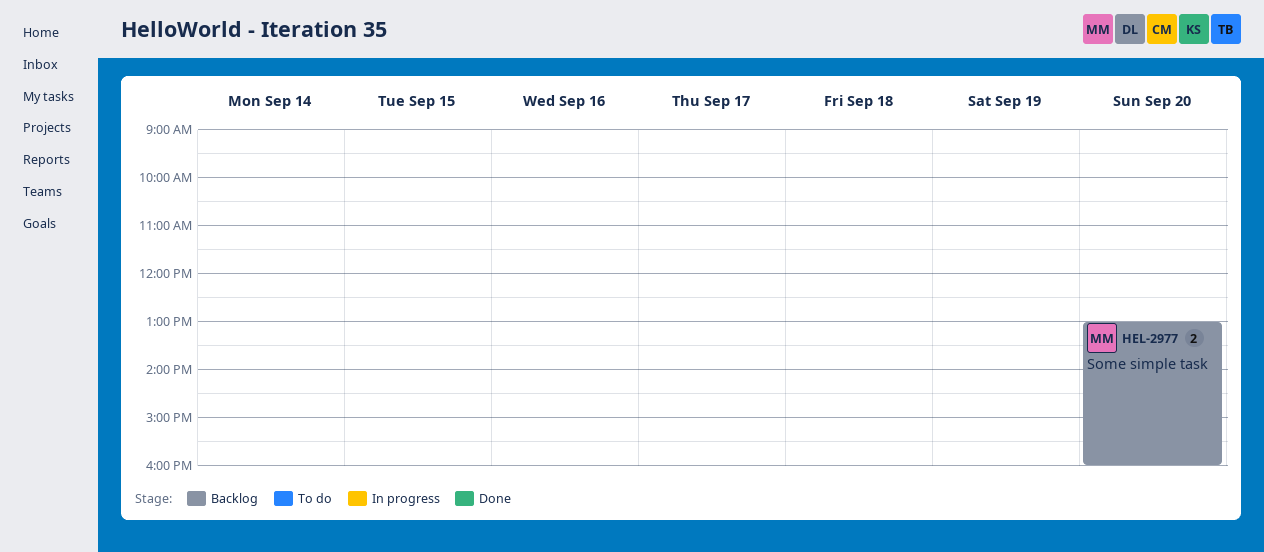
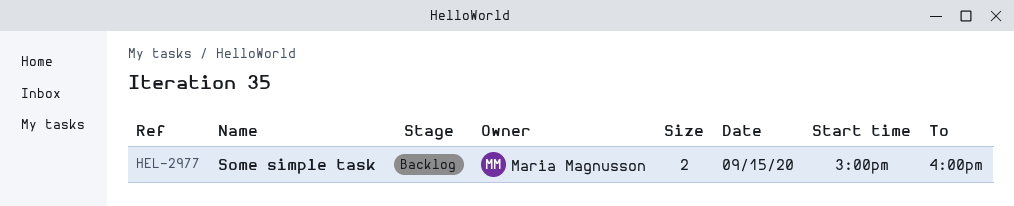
HEL-2977, day: Sep 20 -> Sep 15
HEL-2977, begins: 13:00 -> 15:00

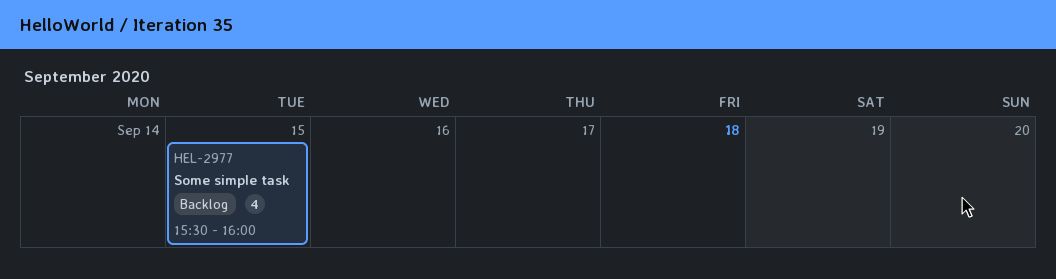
HEL-2977, estimate: 2 -> 4
HEL-2977, begins: 15:00 -> 15:30

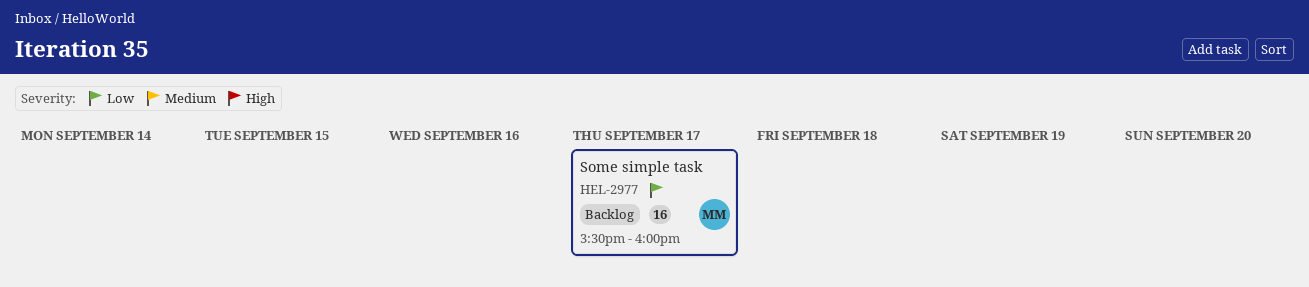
HEL-2977, estimate: 4 -> 16
HEL-2977, day: Sep 15 -> Sep 17

